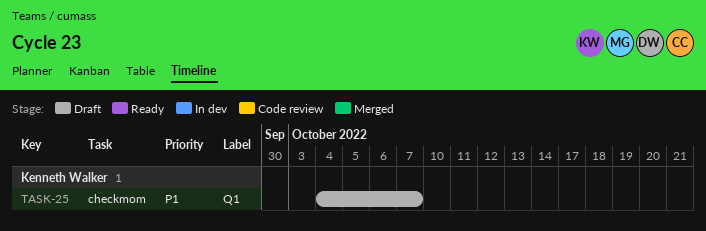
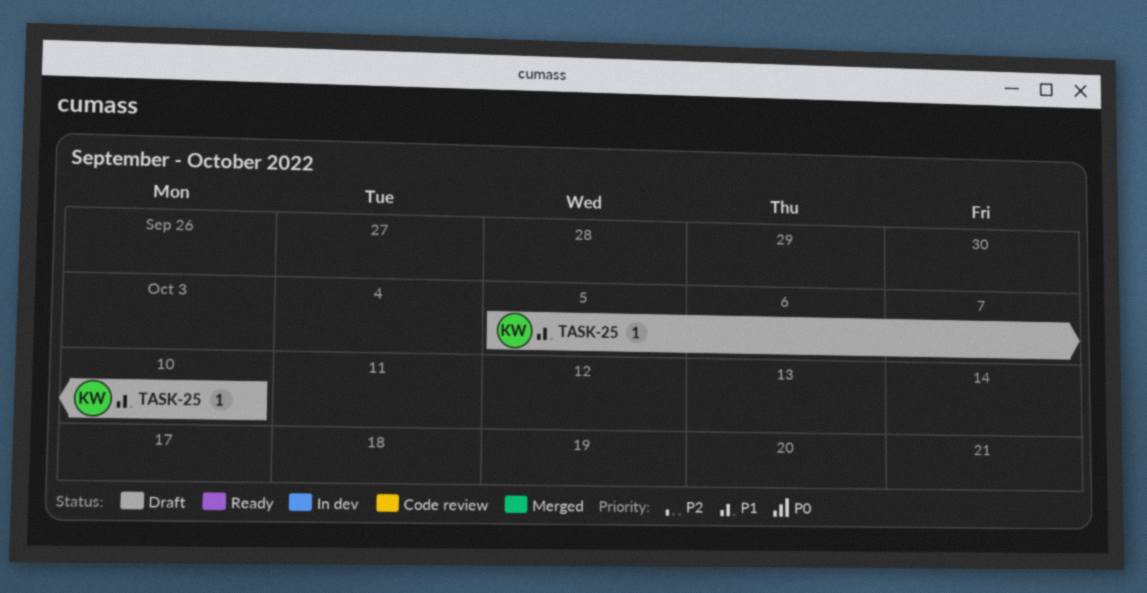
TASK-25, start: Oct 4 -> Oct 5
TASK-25, due: Oct 7 -> Oct 10

